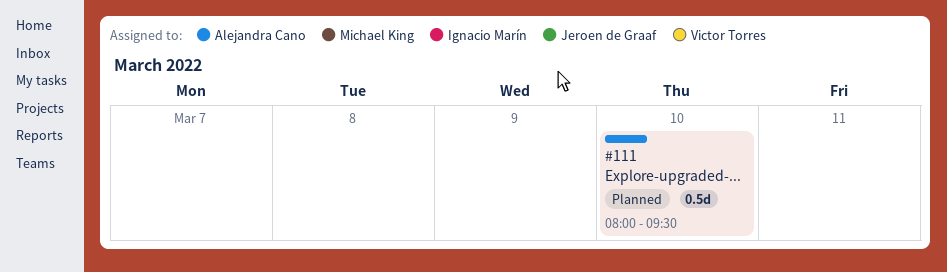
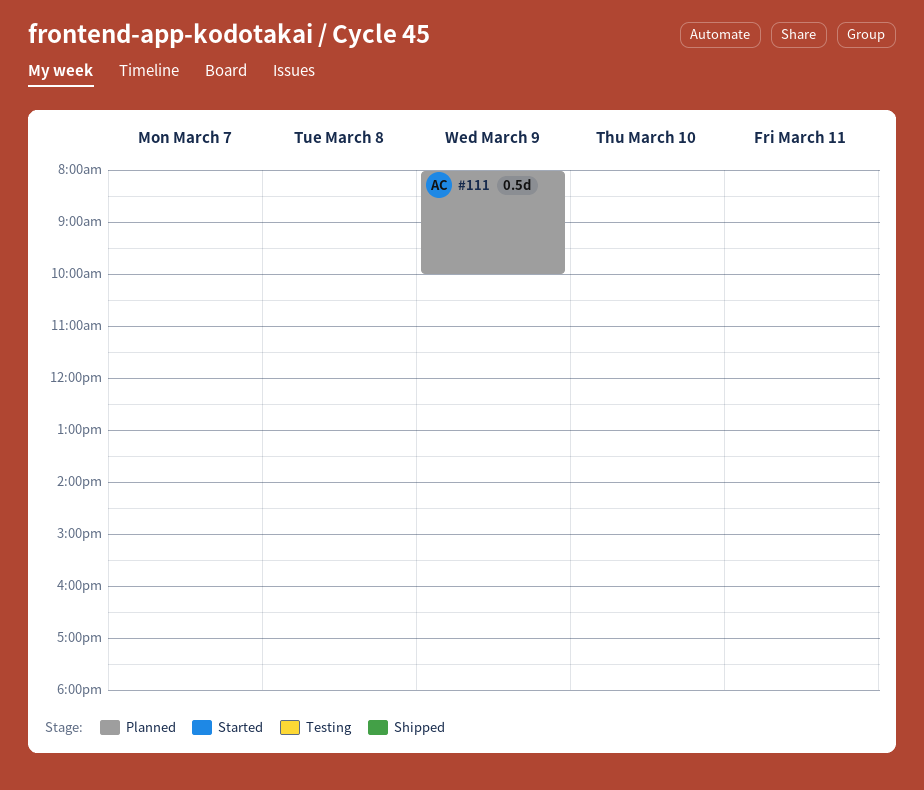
#111, day: Mar 10 -> Mar 9
#111, ends: 09:30 -> 10:00

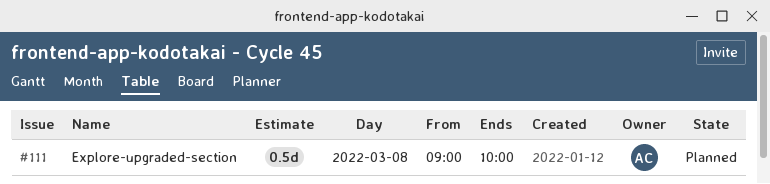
#111, day: Mar 9 -> Mar 8
#111, begins: 08:00 -> 09:00

